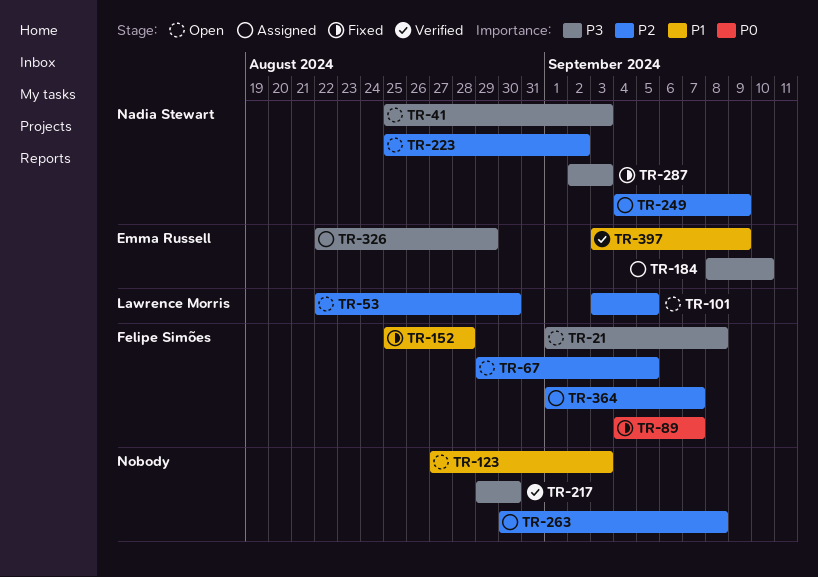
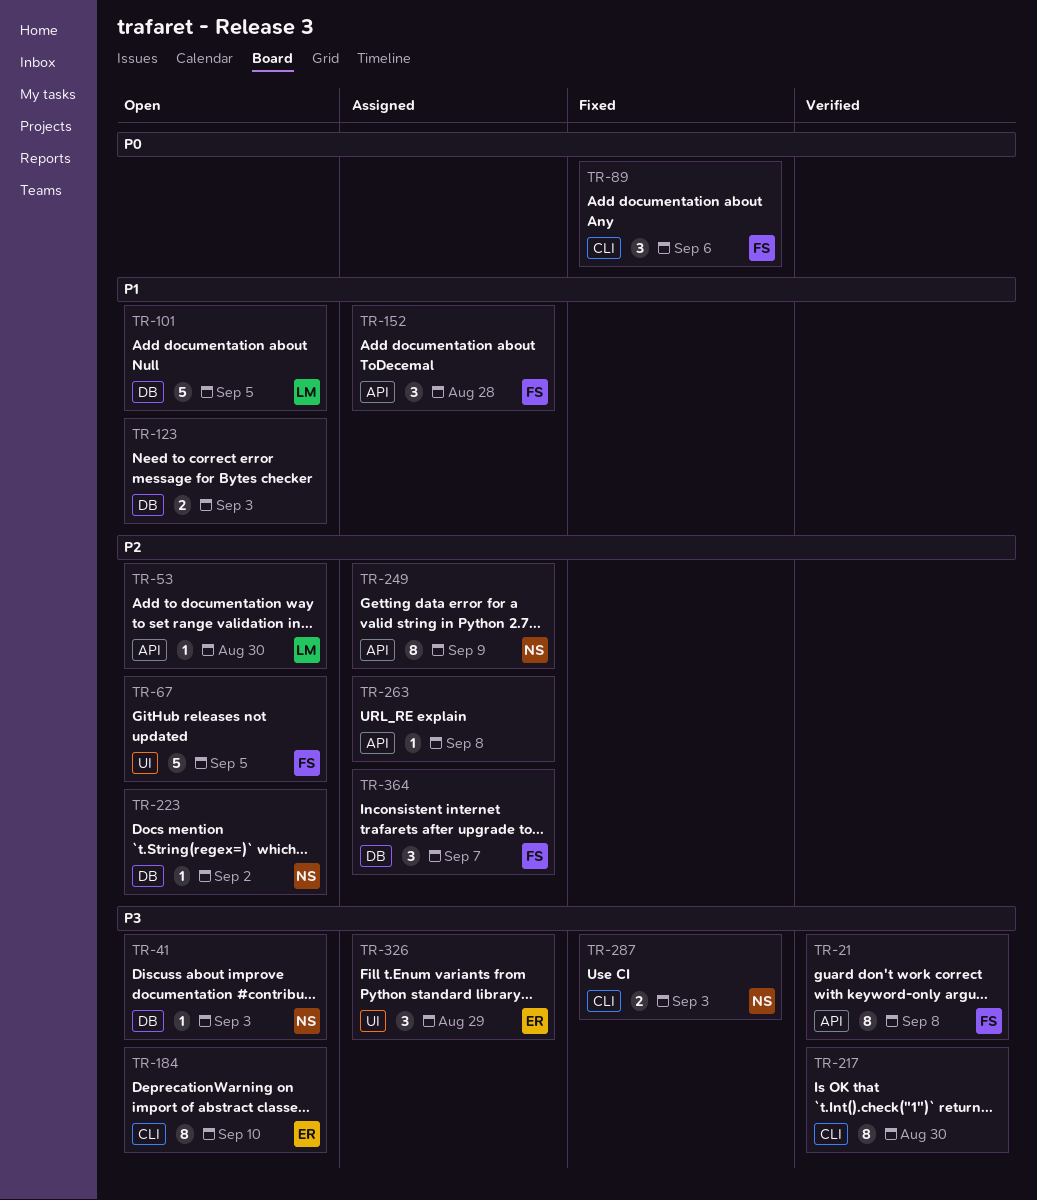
TR-21, status: Open -> Verified
TR-89, due: Sep 7 -> Sep 6
TR-101, priority: P2 -> P1
TR-152, status: Fixed -> Assigned
TR-184, status: Assigned -> Open
TR-397: present -> none

